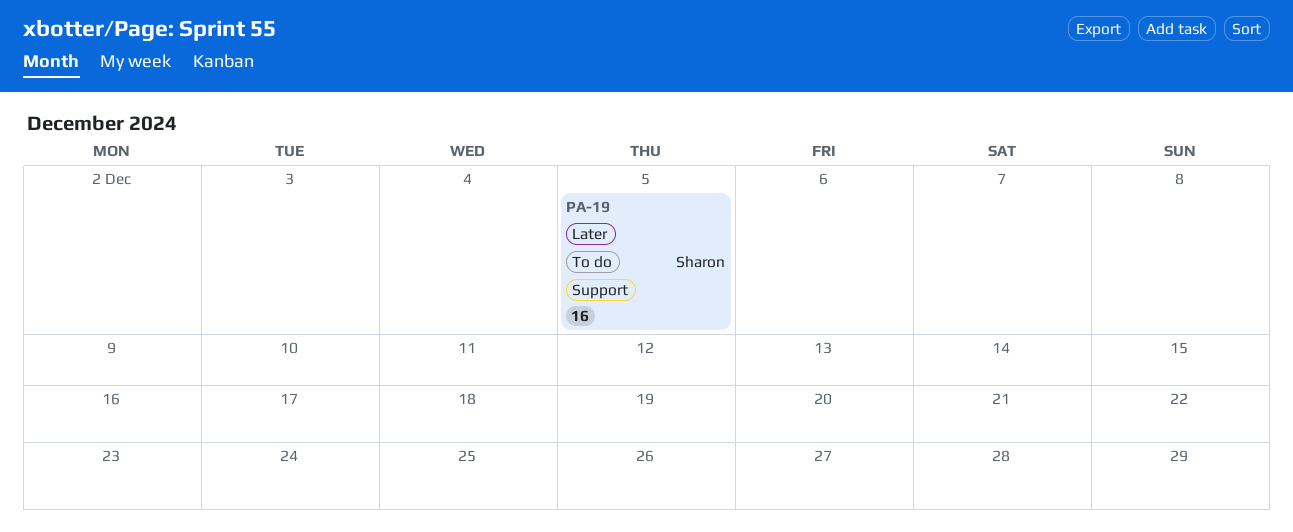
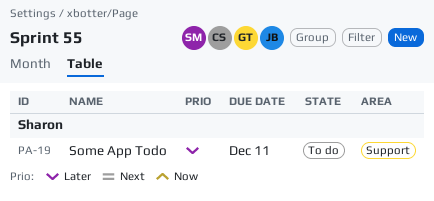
PA-19, due: Dec 5 -> Dec 11

